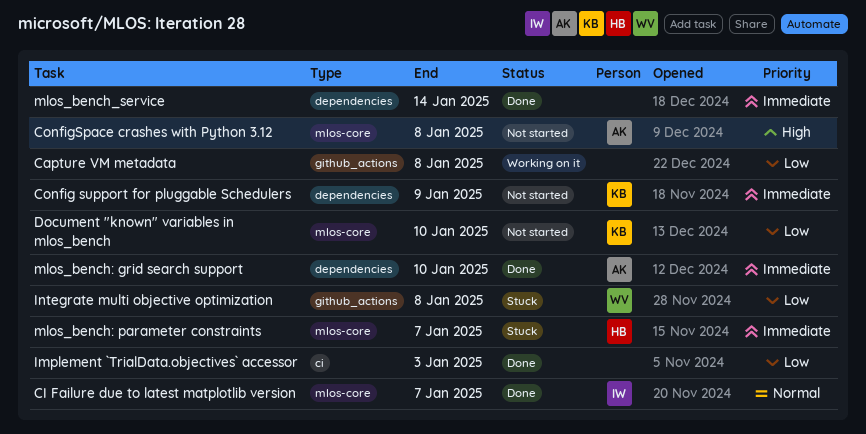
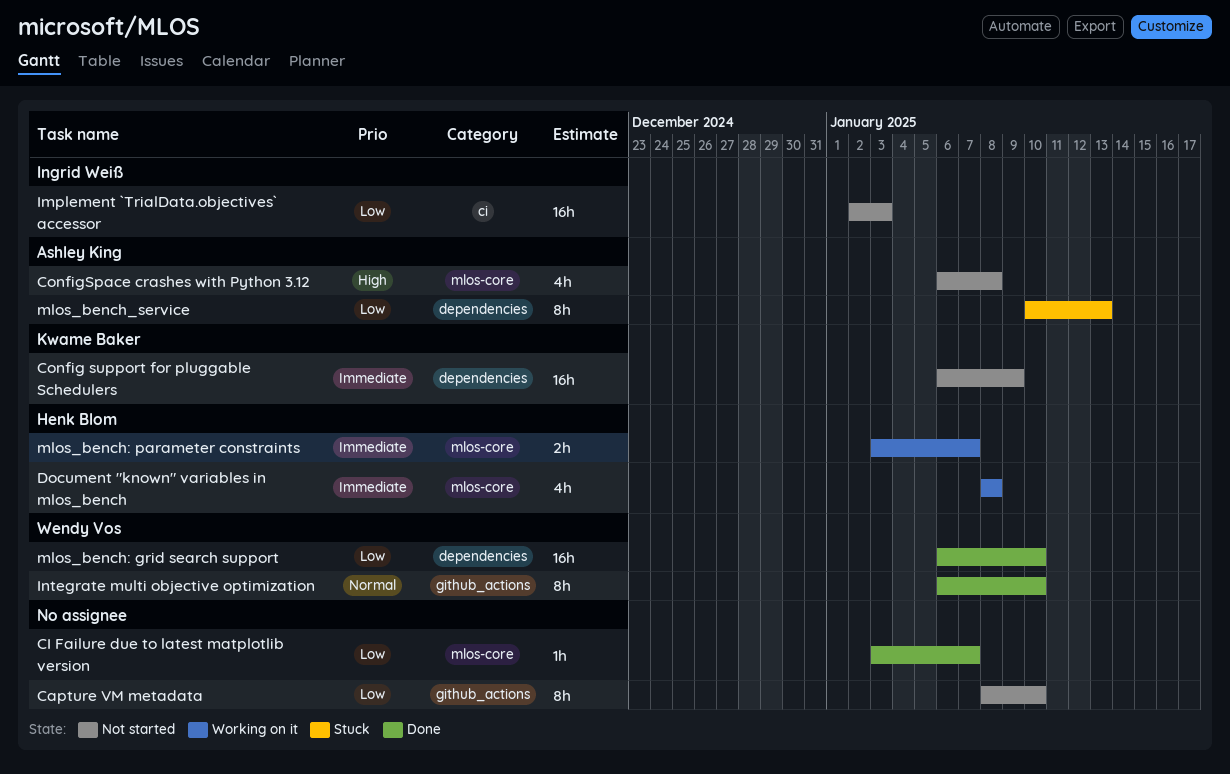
Capture VM metadata, status: Working on it -> Not started
Capture VM metadata, due: Jan 8 -> Jan 10
CI Failure due to latest matplotlib version, owner: Ingrid Weiß -> none
CI Failure due to latest matplotlib version, priority: Normal -> Low
Document "known" variables in mlos_bench, status: Not started -> Working on it
Document "known" variables in mlos_bench, owner: Kwame Baker -> Henk Blom
Document "known" variables in mlos_bench, priority: Low -> Immediate
Document "known" variables in mlos_bench, due: Jan 10 -> Jan 8
Implement `TrialData.objectives` accessor, status: Done -> Not started
Implement `TrialData.objectives` accessor, owner: none -> Ingrid Weiß
Integrate multi objective optimization, status: Stuck -> Done
Integrate multi objective optimization, priority: Low -> Normal
Integrate multi objective optimization, due: Jan 8 -> Jan 10
mlos_bench: grid search support, owner: Ashley King -> Wendy Vos
mlos_bench: grid search support, priority: Immediate -> Low
mlos_bench: parameter constraints, status: Stuck -> Working on it
mlos_bench_service, status: Done -> Stuck
mlos_bench_service, owner: none -> Ashley King
mlos_bench_service, priority: Immediate -> Low
mlos_bench_service, due: Jan 14 -> Jan 13

